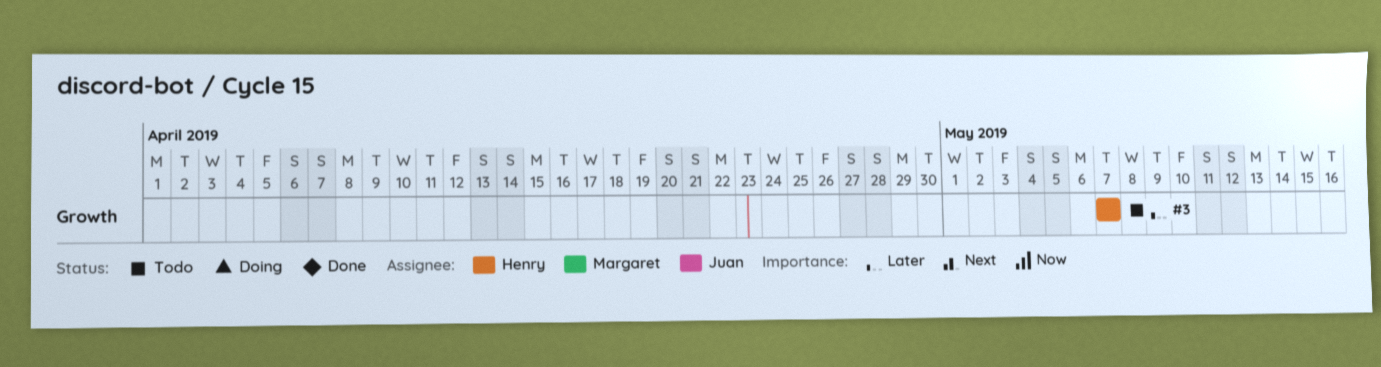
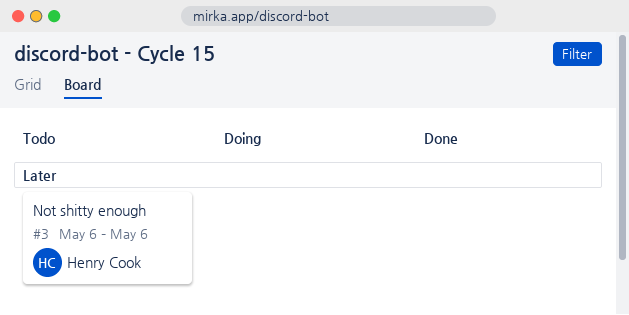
#3, start: May 7 -> May 6
#3, due: May 7 -> May 6

